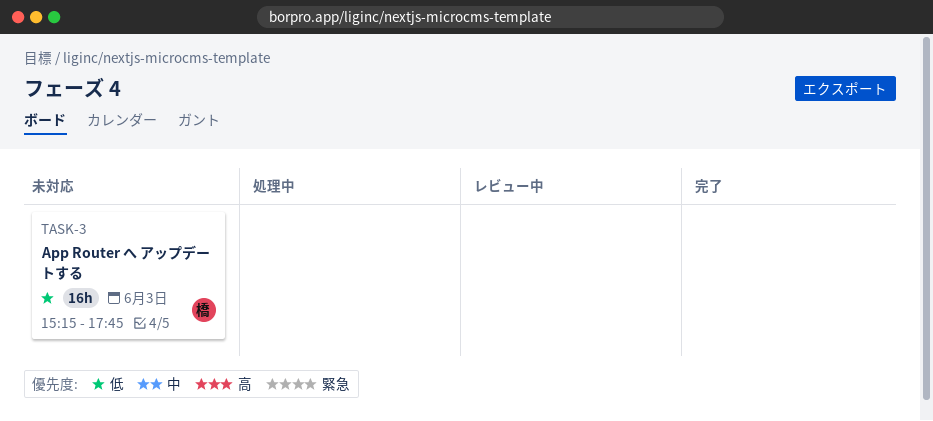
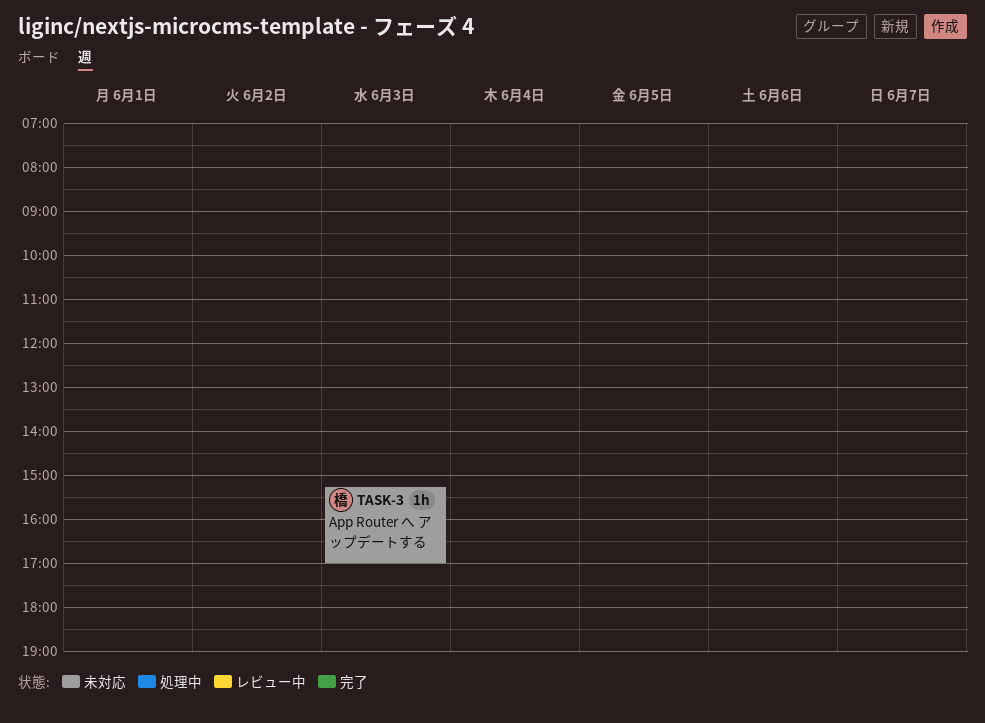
TASK-3, estimate: 16h -> 1h
TASK-3, ends: 17:45 -> 17:00

